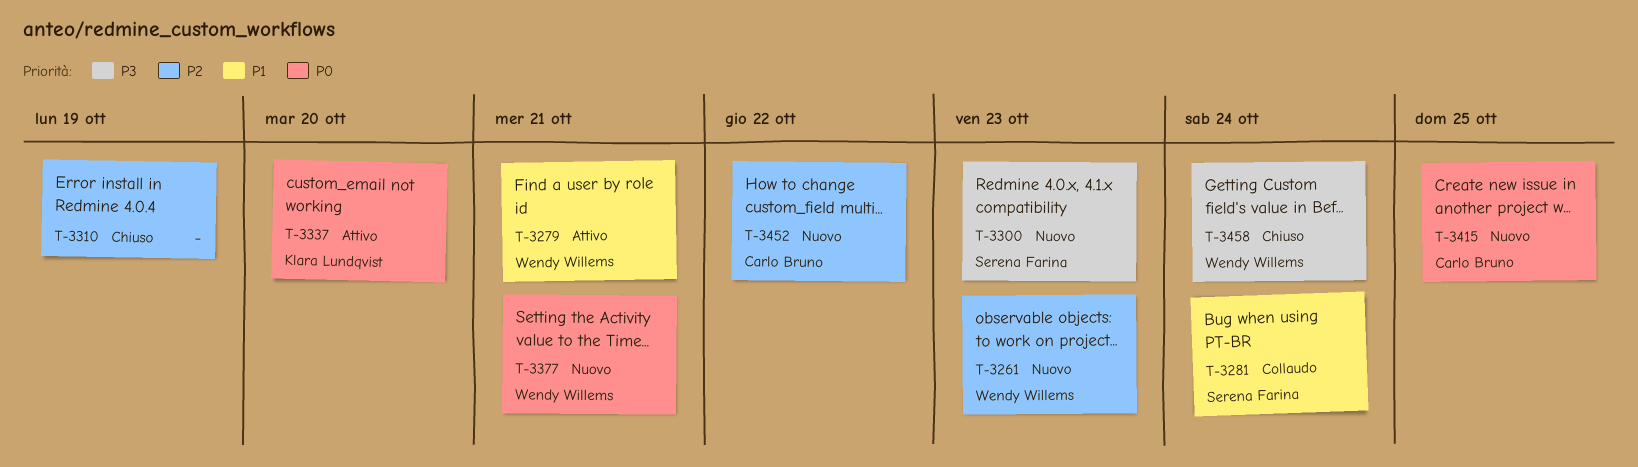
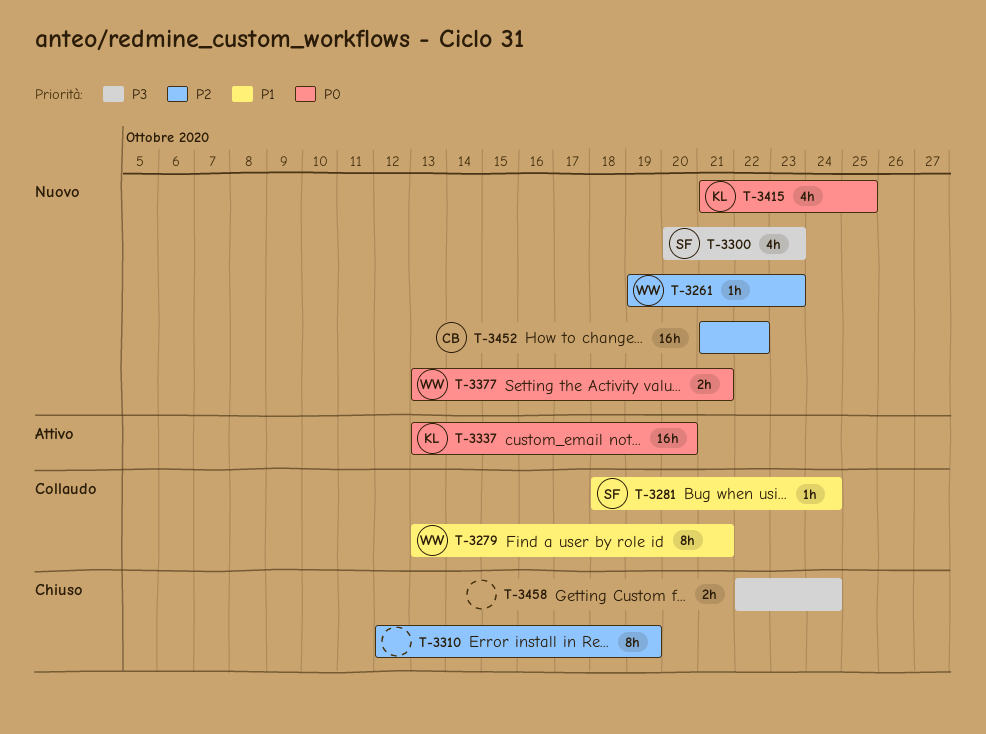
T-3279, status: Attivo -> Collaudo
T-3415, owner: Carlo Bruno -> Klara Lundqvist
T-3458, owner: Wendy Willems -> none

